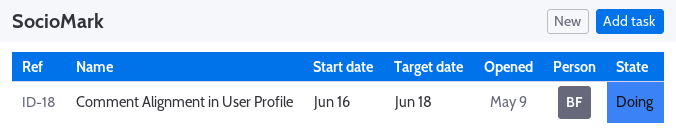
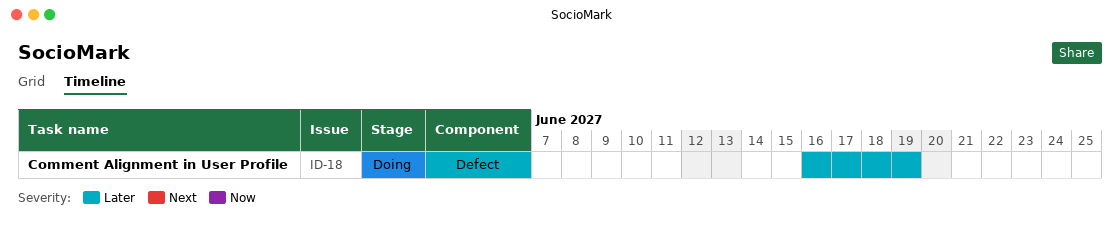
ID-18, due: Jun 18 -> Jun 19

